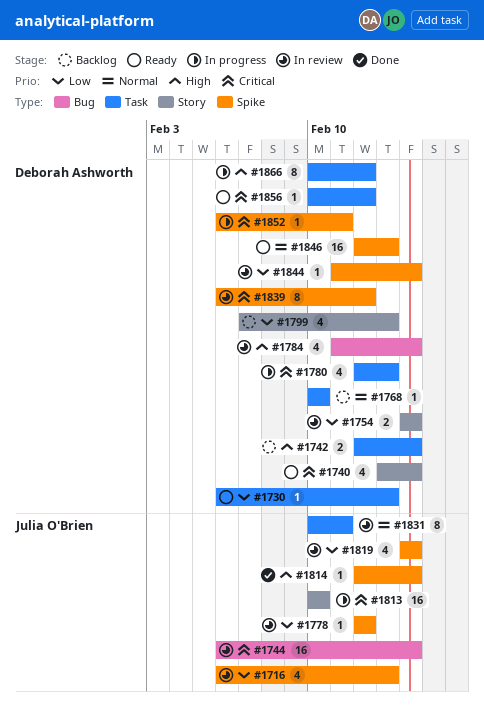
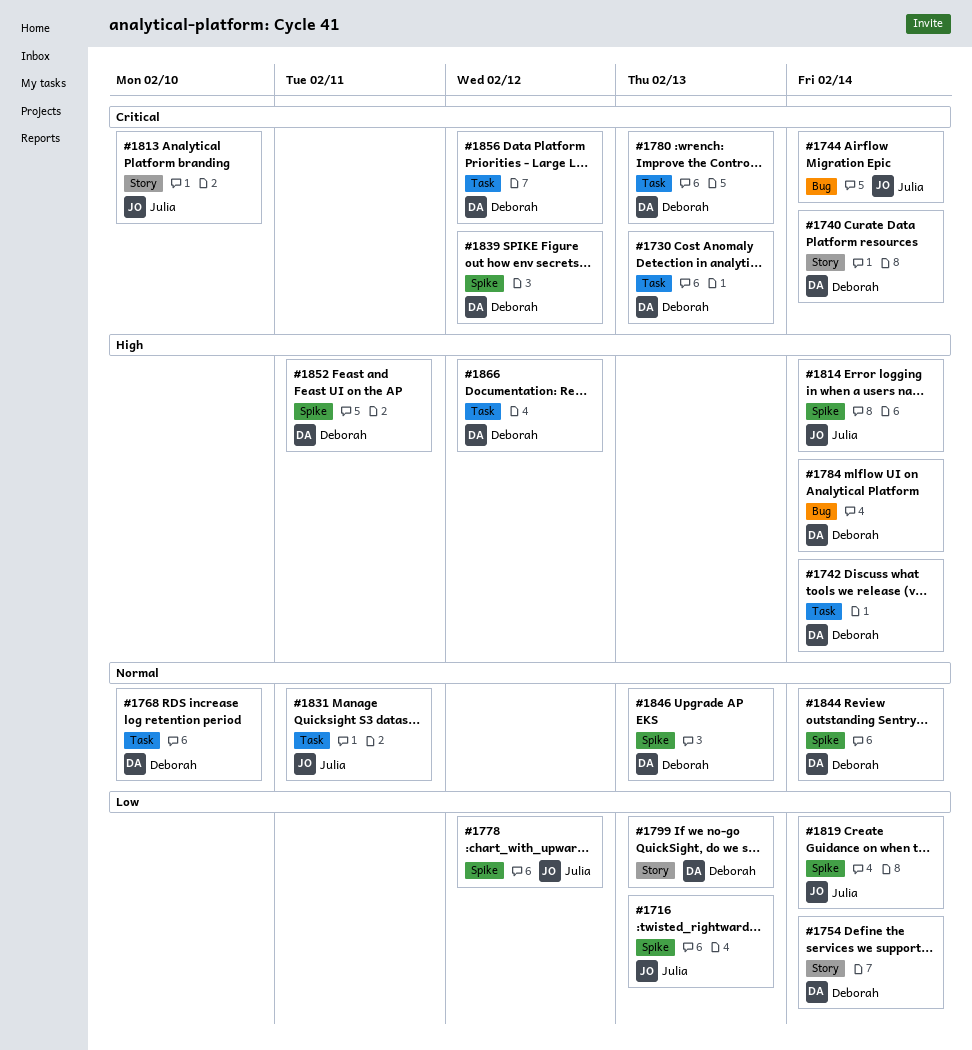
#1730, priority: Low -> Critical
#1844, priority: Low -> Normal
#1852, priority: Critical -> High

